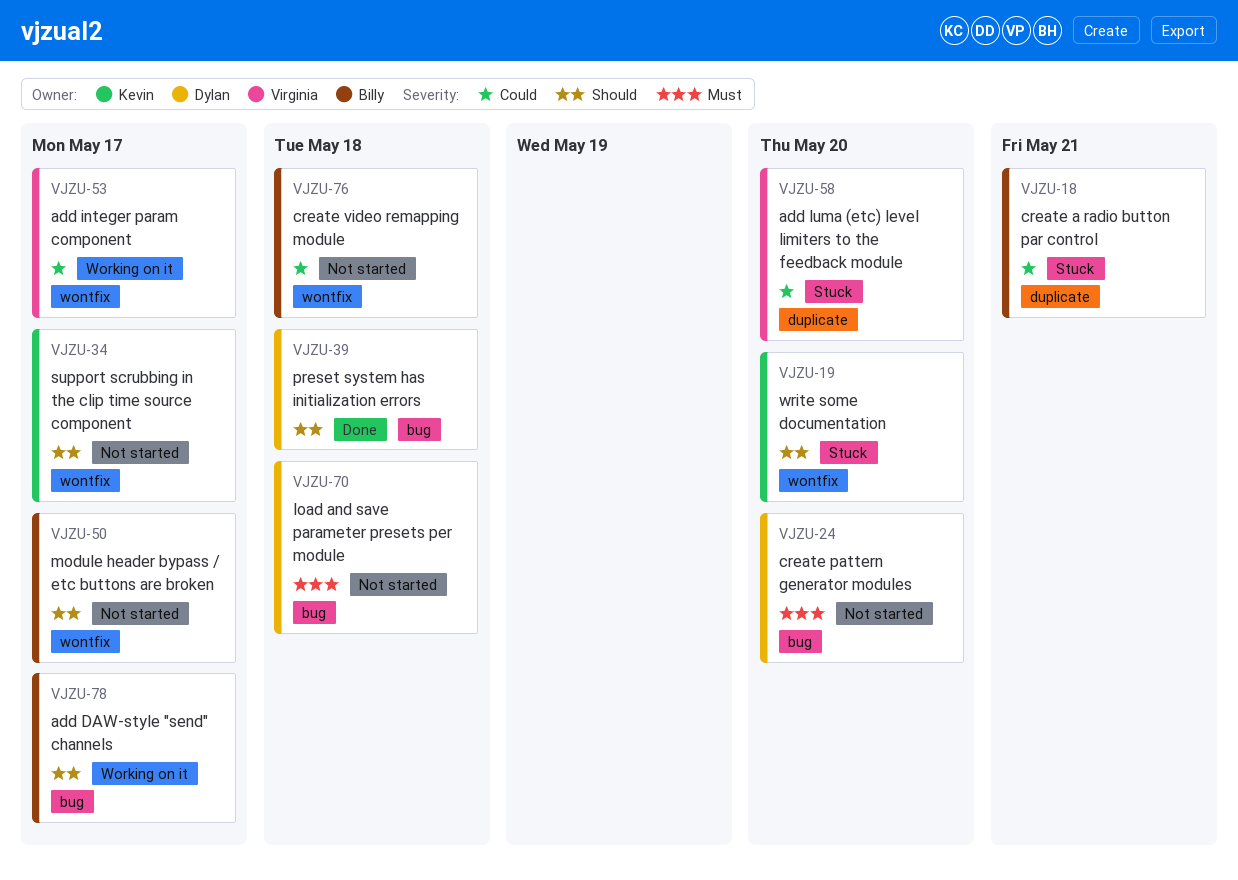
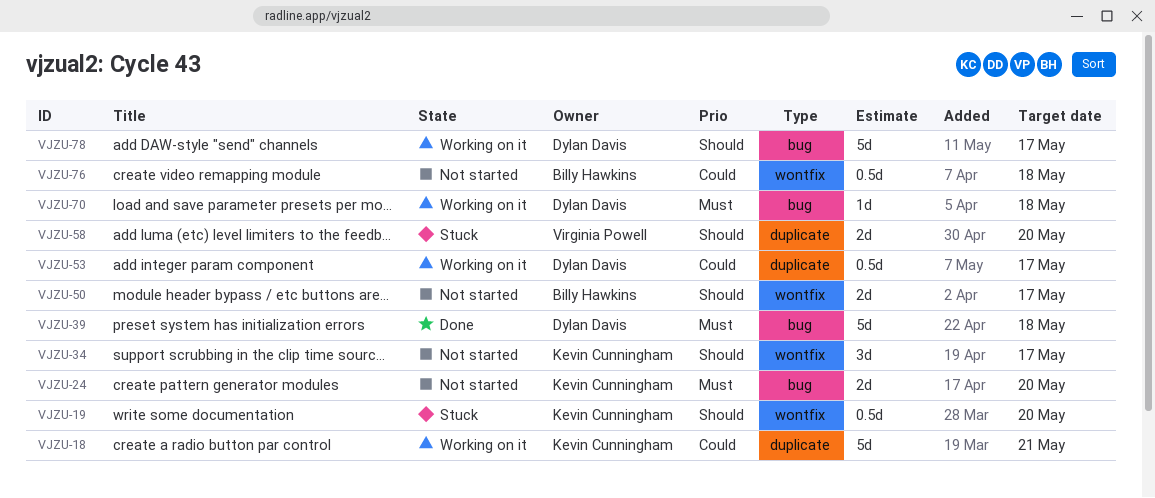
VJZU-18, status: Stuck -> Working on it
VJZU-18, owner: Billy Hawkins -> Kevin Cunningham
VJZU-24, owner: Dylan Davis -> Kevin Cunningham
VJZU-39, priority: Should -> Must
VJZU-53, owner: Virginia Powell -> Dylan Davis
VJZU-53, label: wontfix -> duplicate
VJZU-58, priority: Could -> Should
VJZU-70, status: Not started -> Working on it
VJZU-78, owner: Billy Hawkins -> Dylan Davis

